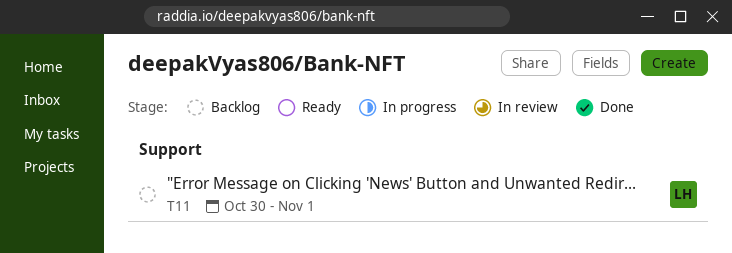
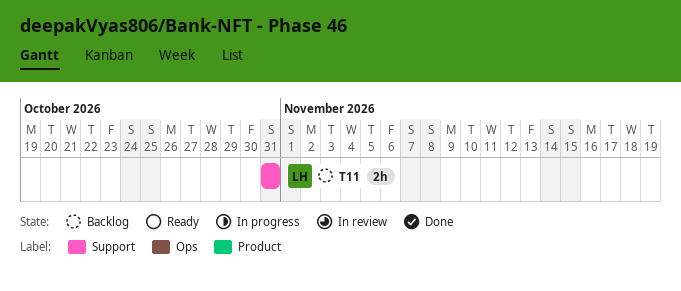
T11, start: Oct 30 -> Oct 31
T11, due: Nov 1 -> Oct 31

